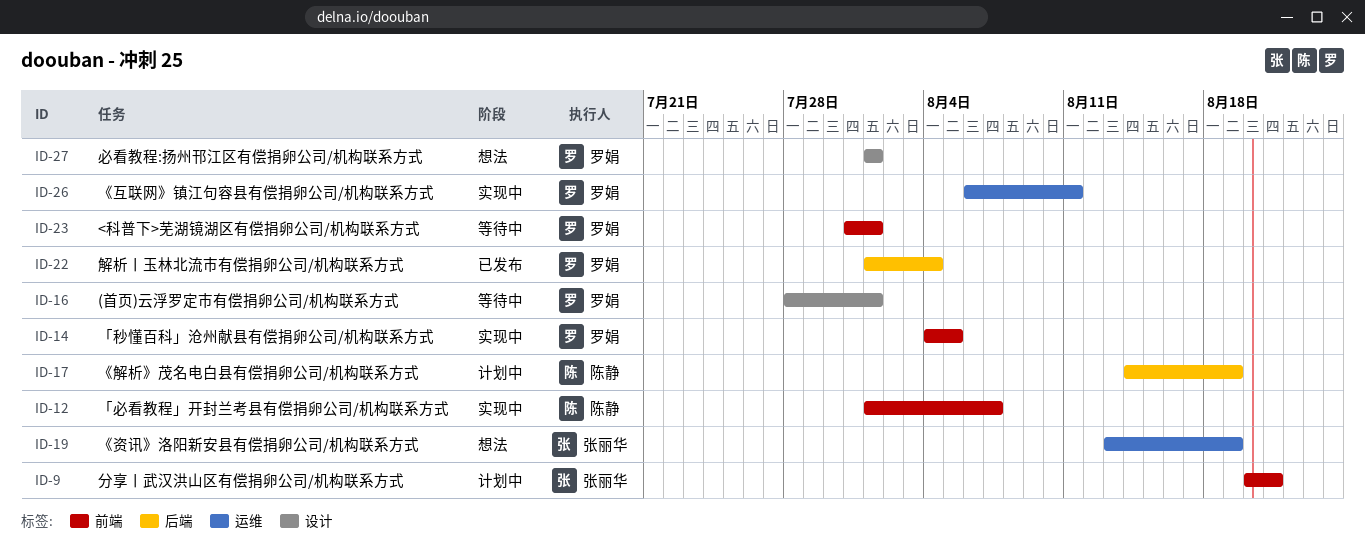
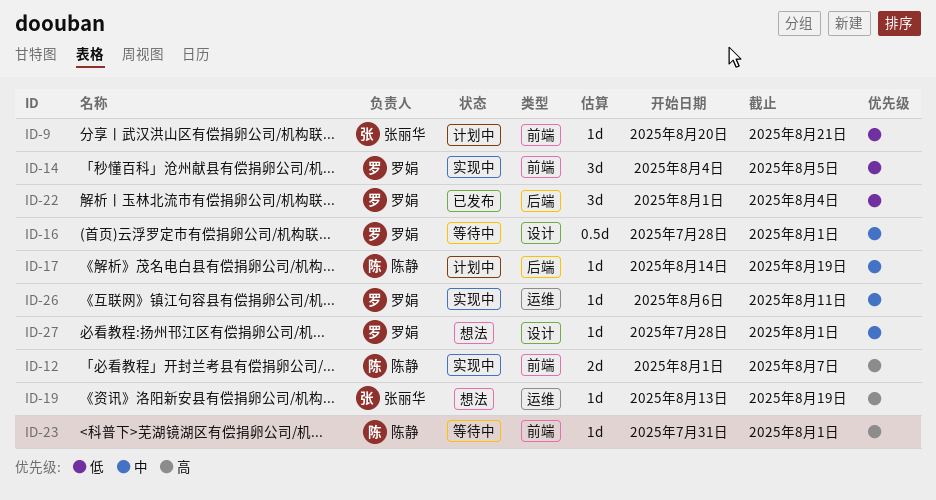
ID-23, owner: 罗娟 -> 陈静
ID-27, start: Aug 1 -> Jul 28

